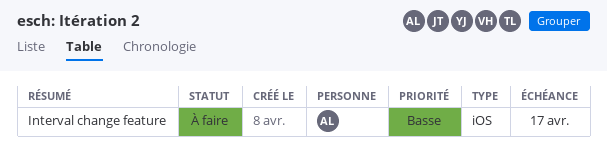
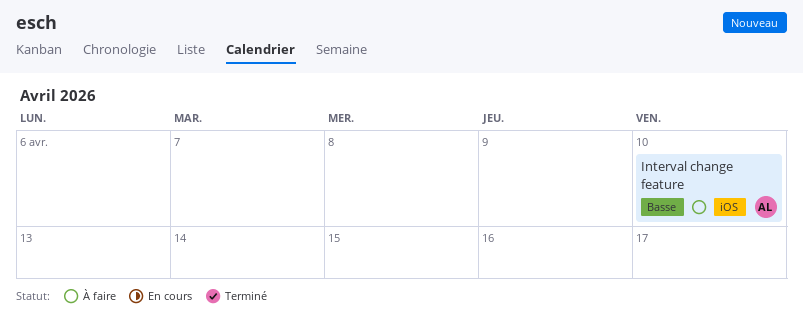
Interval change feature, due: Apr 17 -> Apr 10

